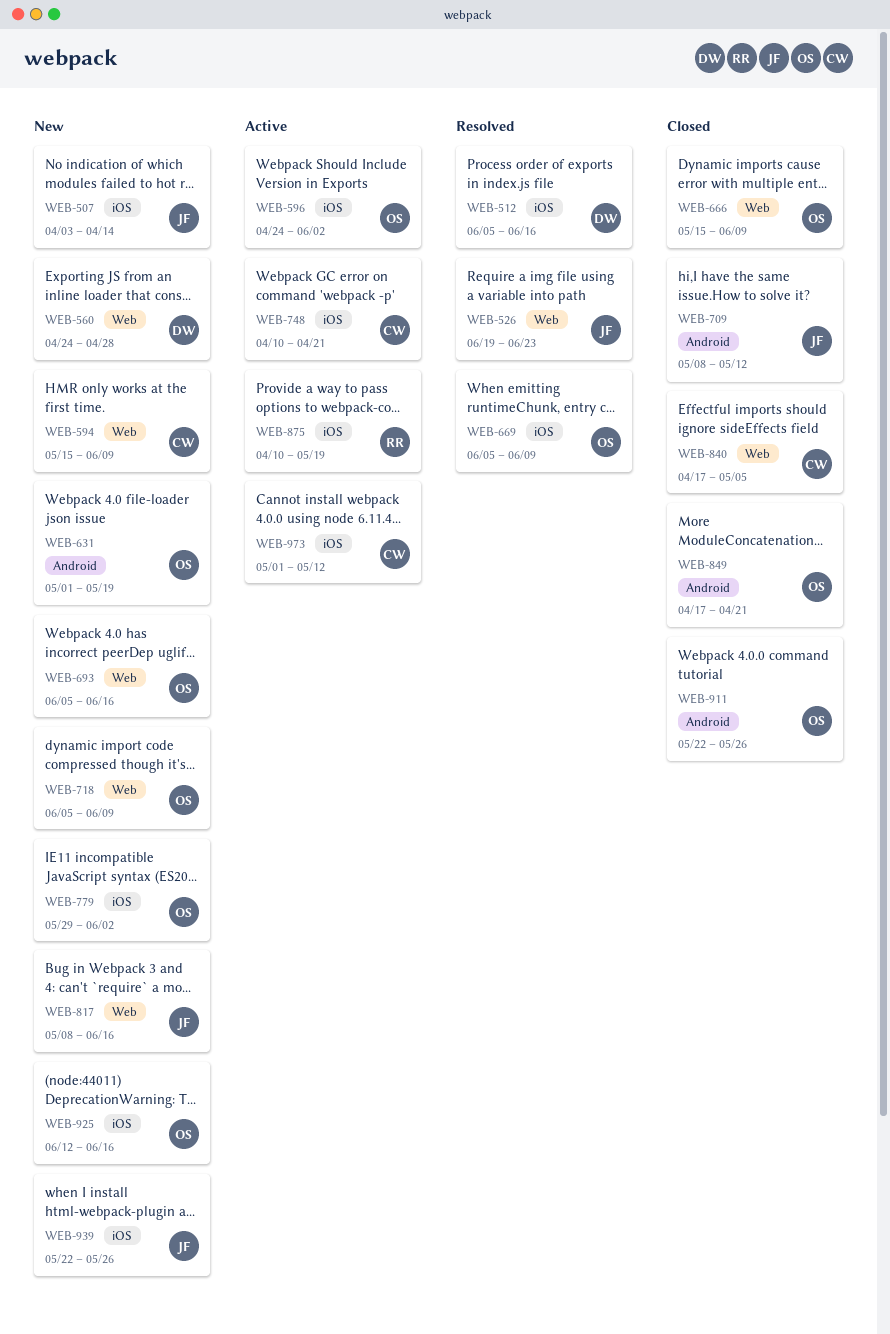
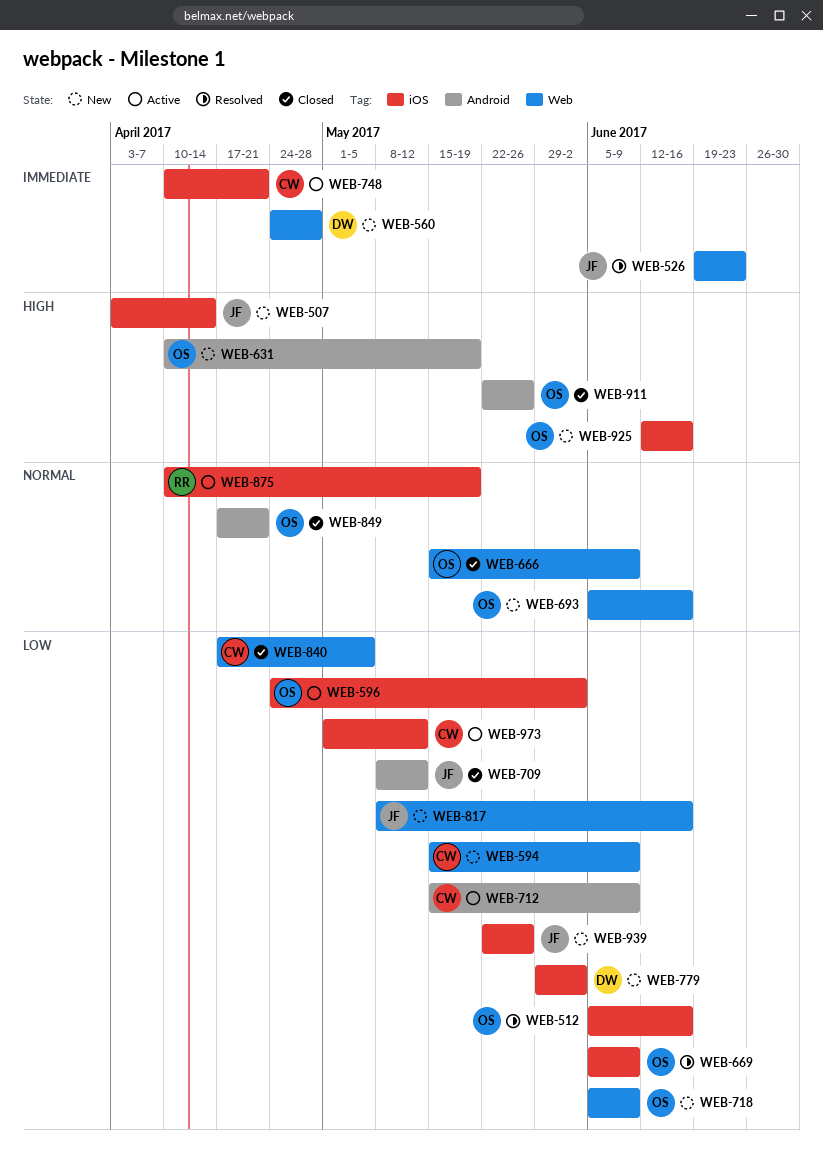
WEB-512, owner: DW -> OS
WEB-631, start: May 1 -> Apr 10
WEB-712: none -> present
WEB-779, owner: OS -> DW

